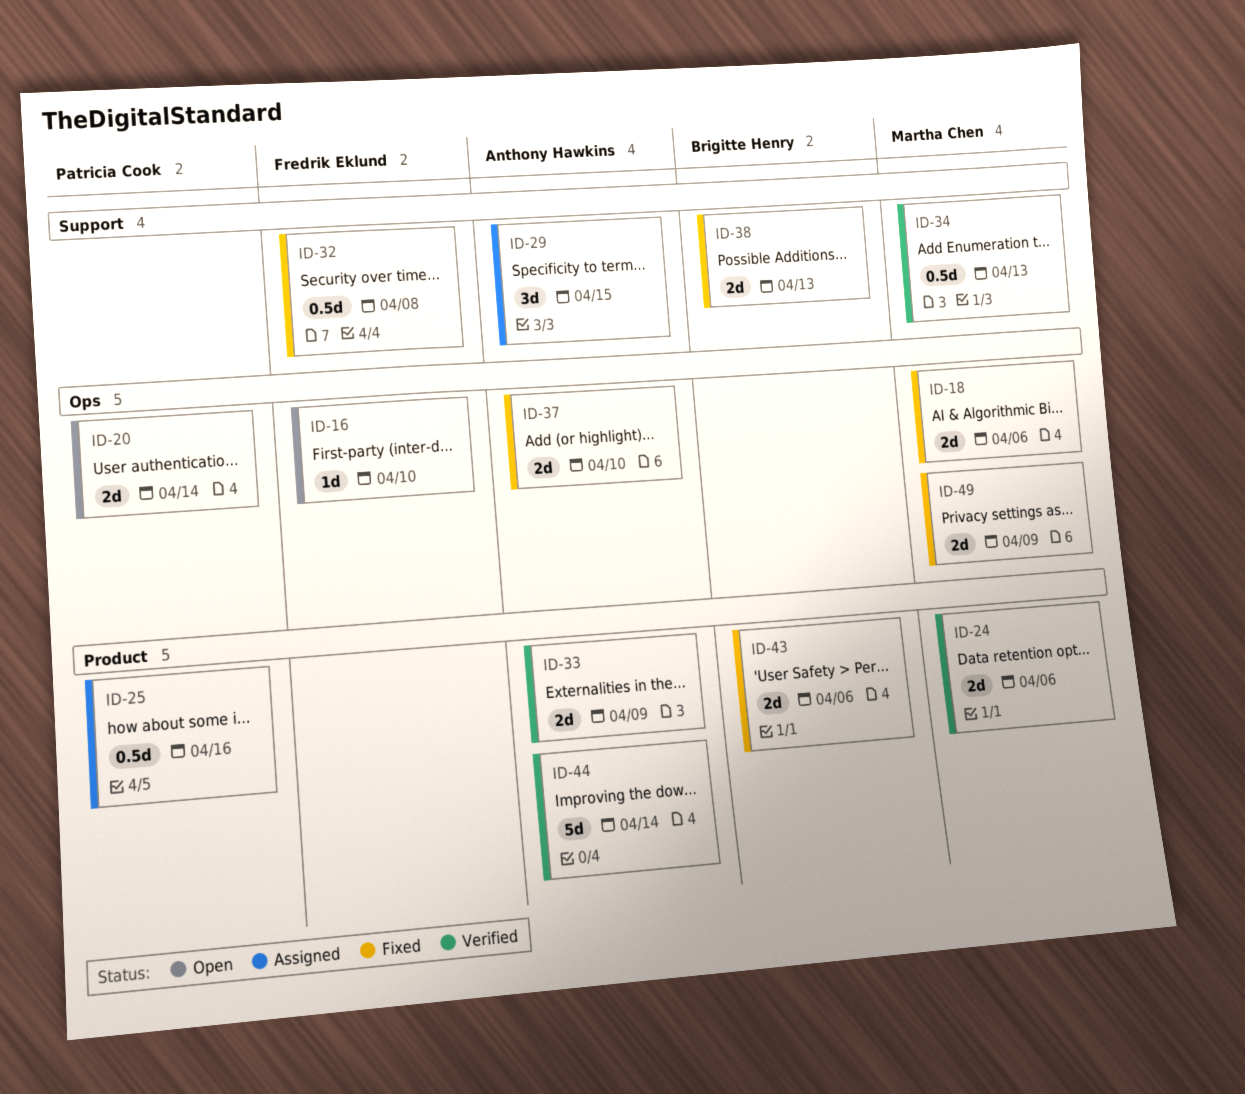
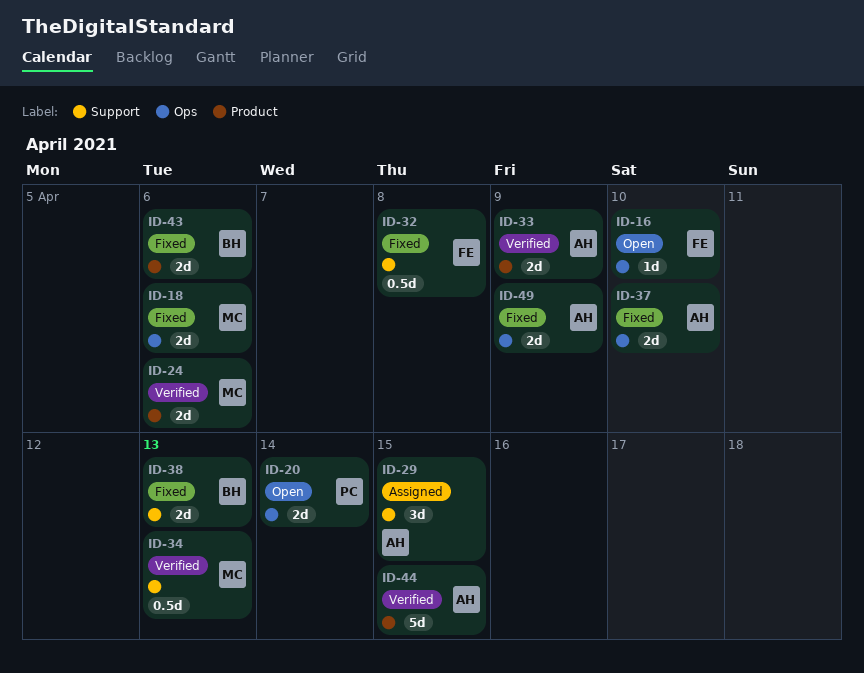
ID-25: present -> none
ID-44, due: Apr 14 -> Apr 15
ID-49, owner: Martha Chen -> Anthony Hawkins

